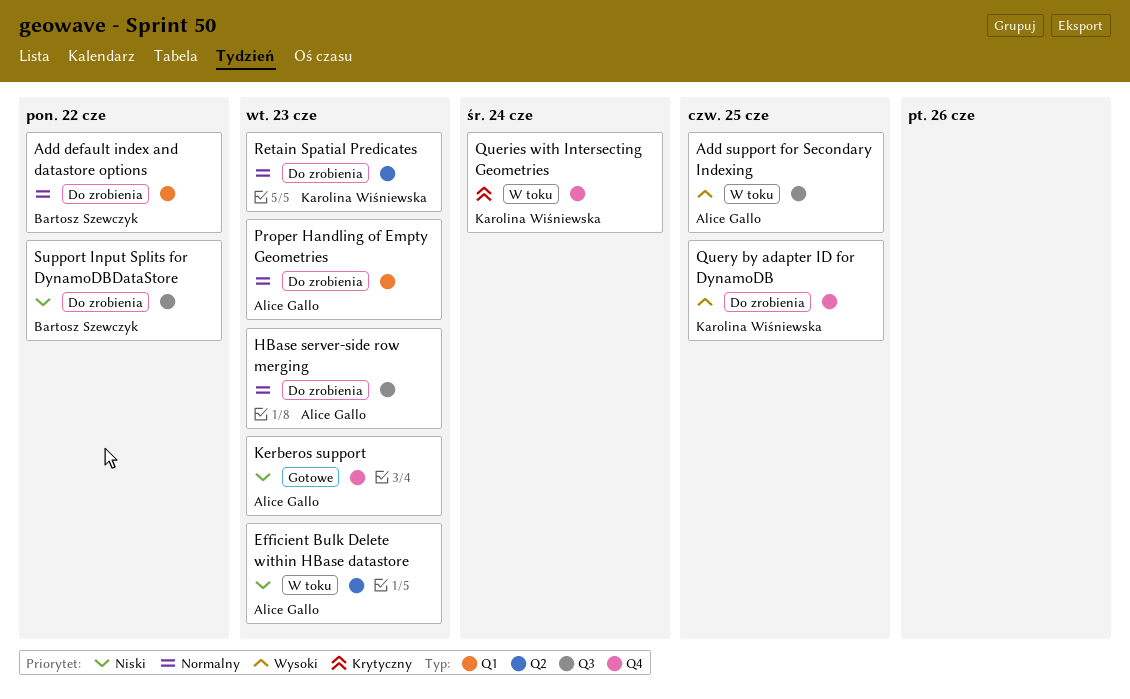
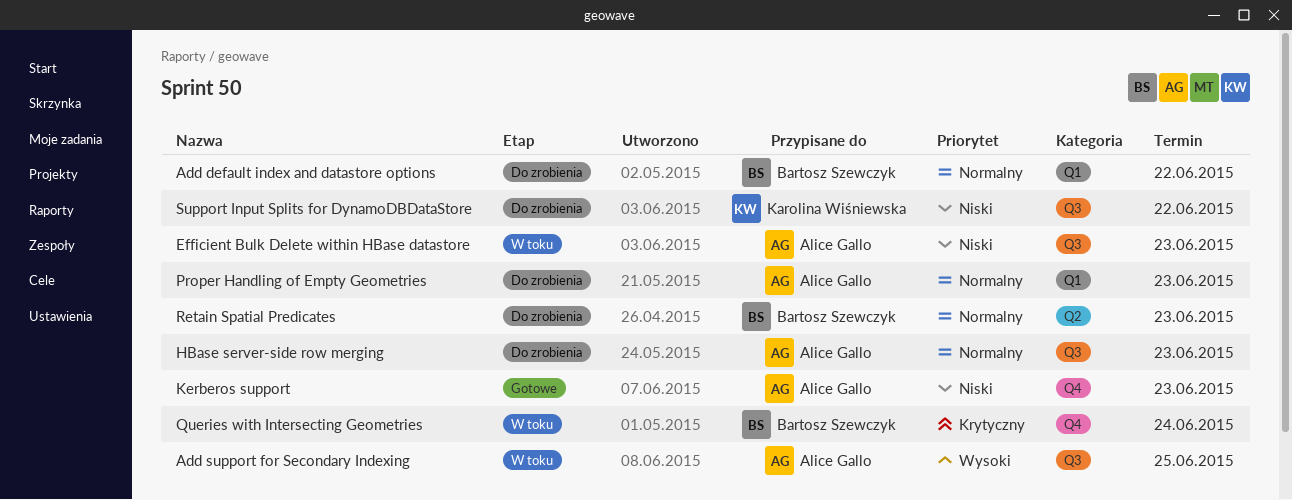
Efficient Bulk Delete within HBase datastore, label: Q2 -> Q3
Queries with Intersecting Geometries, owner: Karolina Wiśniewska -> Bartosz Szewczyk
Query by adapter ID for DynamoDB: present -> none
Retain Spatial Predicates, owner: Karolina Wiśniewska -> Bartosz Szewczyk
Support Input Splits for DynamoDBDataStore, owner: Bartosz Szewczyk -> Karolina Wiśniewska

